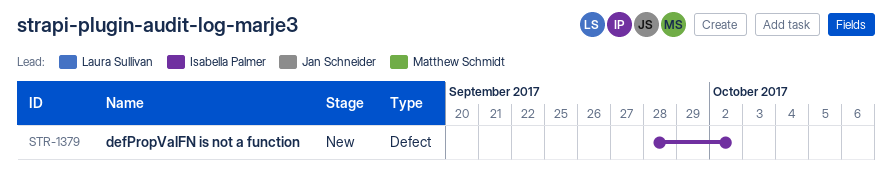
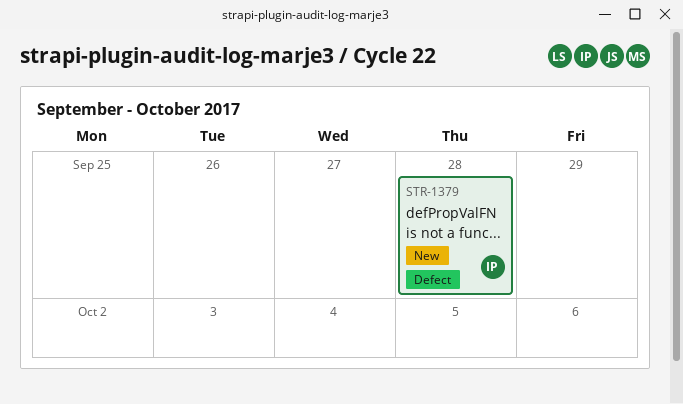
STR-1379, due: Oct 2 -> Sep 28

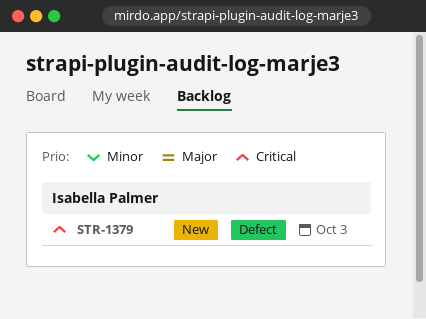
STR-1379, due: Sep 28 -> Oct 3

